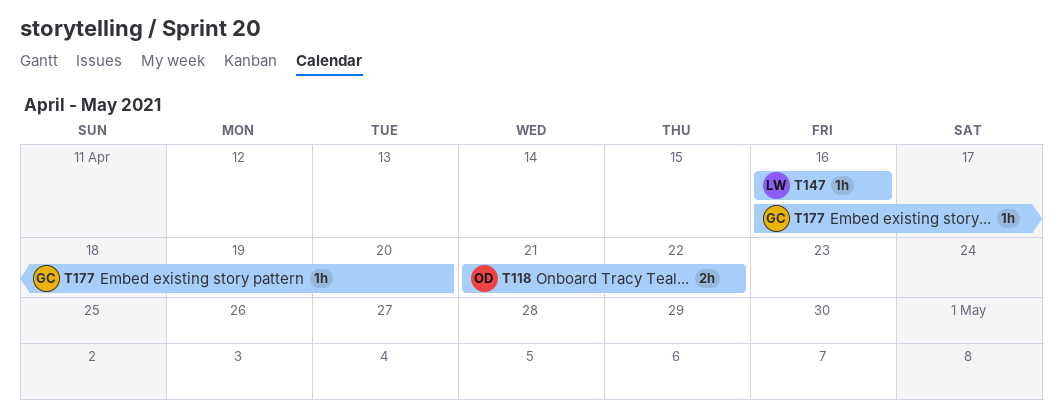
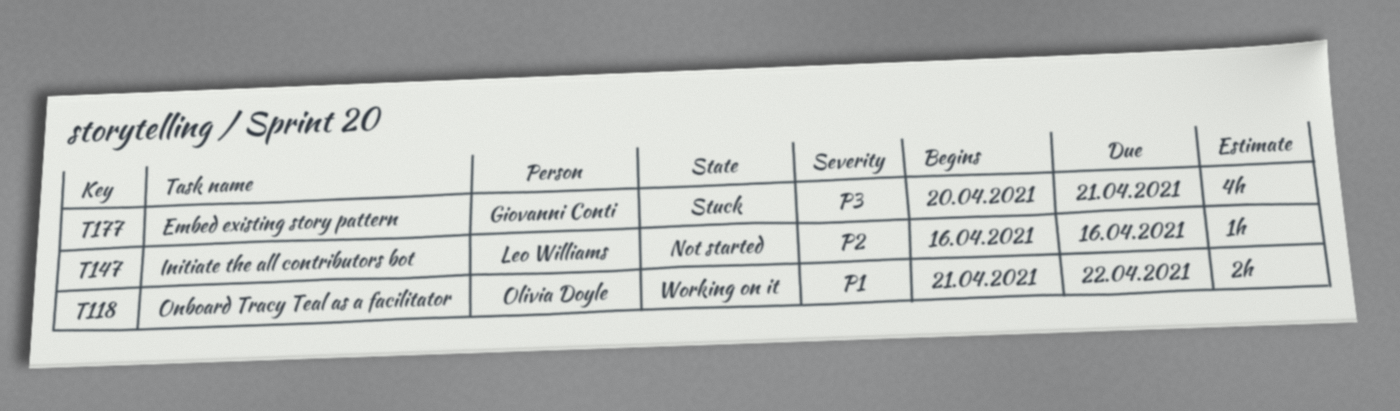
T177, estimate: 1h -> 4h
T177, start: Apr 16 -> Apr 20
T177, due: Apr 20 -> Apr 21

